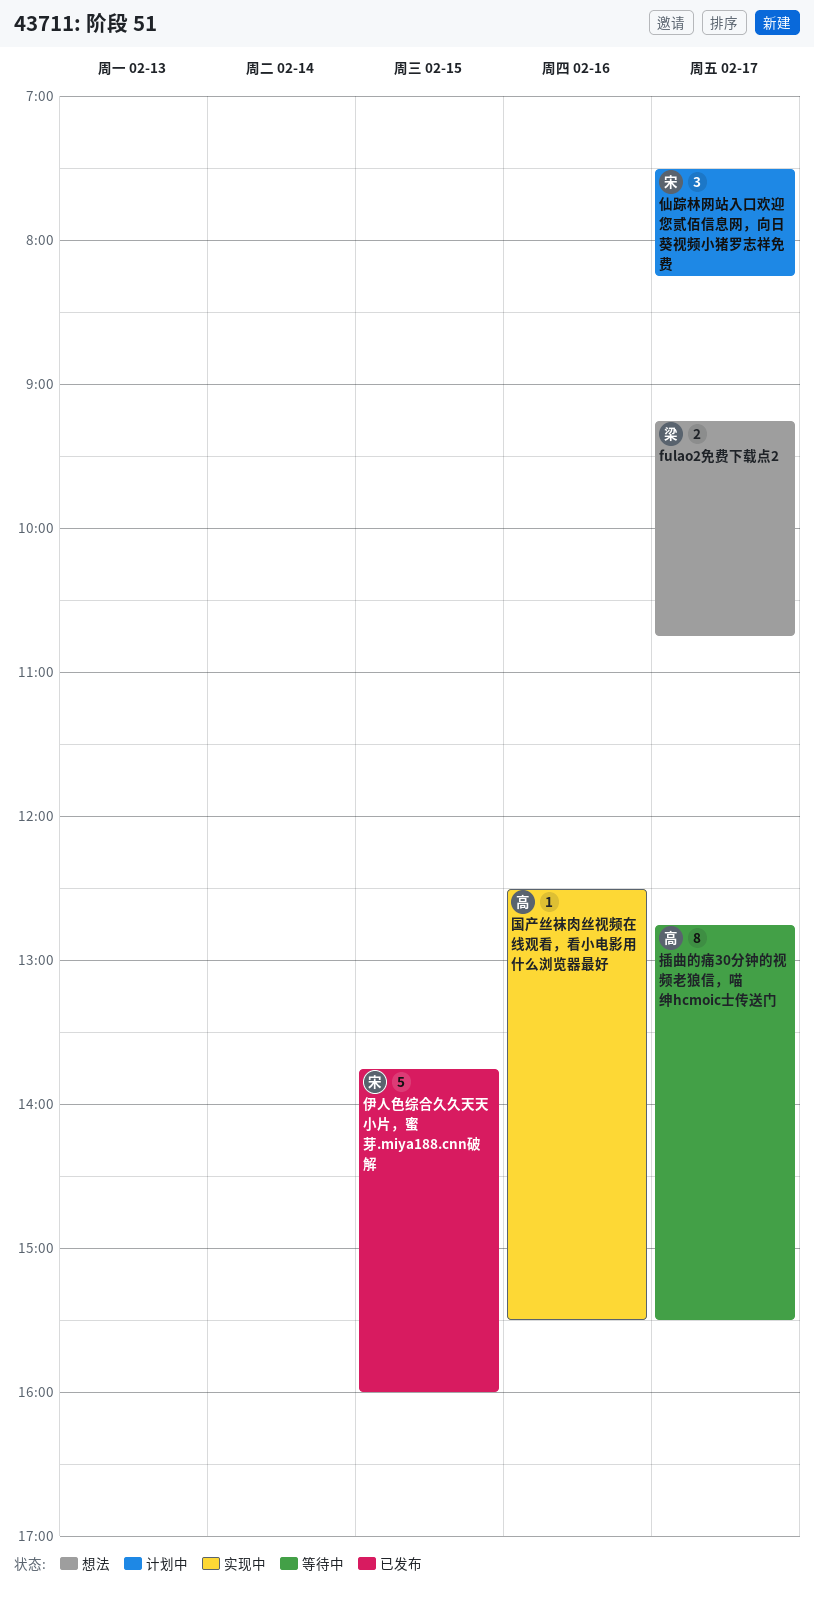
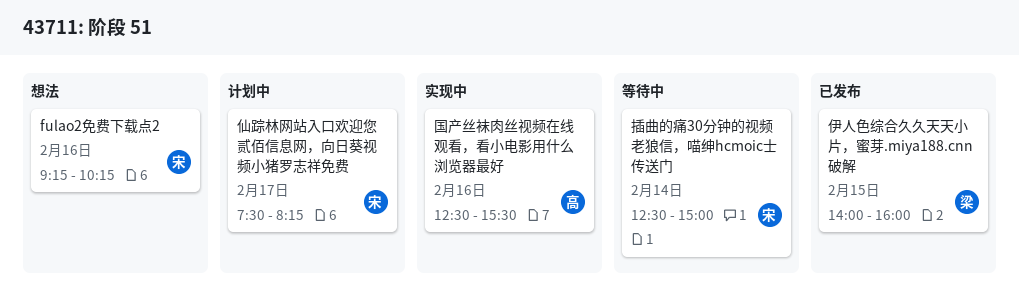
fulao2免费下载点2, owner: 梁 -> 宋
fulao2免费下载点2, day: Feb 17 -> Feb 16
fulao2免费下载点2, ends: 10:45 -> 10:15
伊人色综合久久天天小片，蜜芽.miya188.cnn破解, owner: 宋 -> 梁
伊人色综合久久天天小片，蜜芽.miya188.cnn破解, begins: 13:45 -> 14:00
插曲的痛30分钟的视频老狼信，喵绅hcmoic士传送门, owner: 高 -> 宋
插曲的痛30分钟的视频老狼信，喵绅hcmoic士传送门, day: Feb 17 -> Feb 14
插曲的痛30分钟的视频老狼信，喵绅hcmoic士传送门, begins: 12:45 -> 12:30
插曲的痛30分钟的视频老狼信，喵绅hcmoic士传送门, ends: 15:30 -> 15:00

